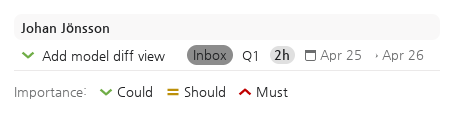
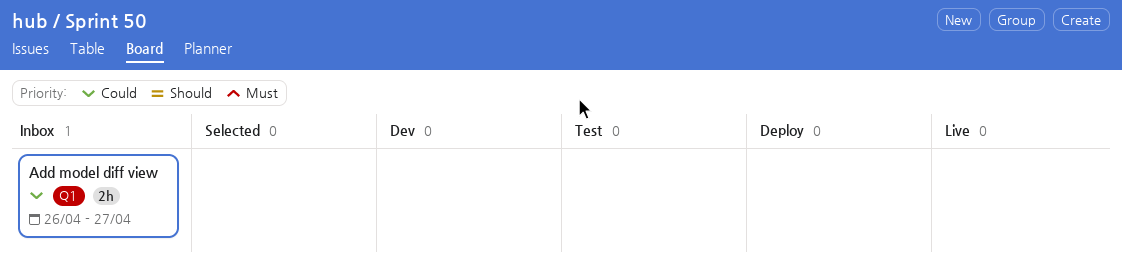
Add model diff view, start: Apr 25 -> Apr 26
Add model diff view, due: Apr 26 -> Apr 27

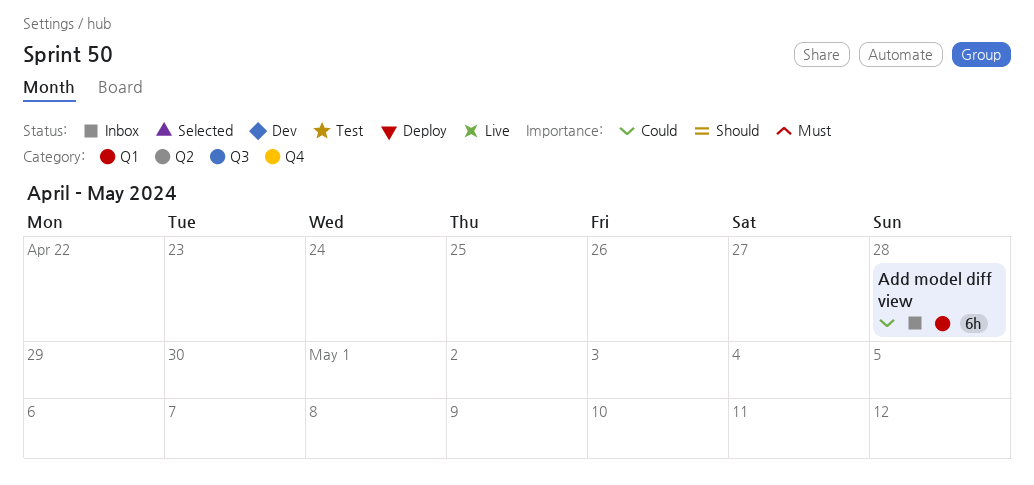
Add model diff view, estimate: 2h -> 6h
Add model diff view, due: Apr 27 -> Apr 28

